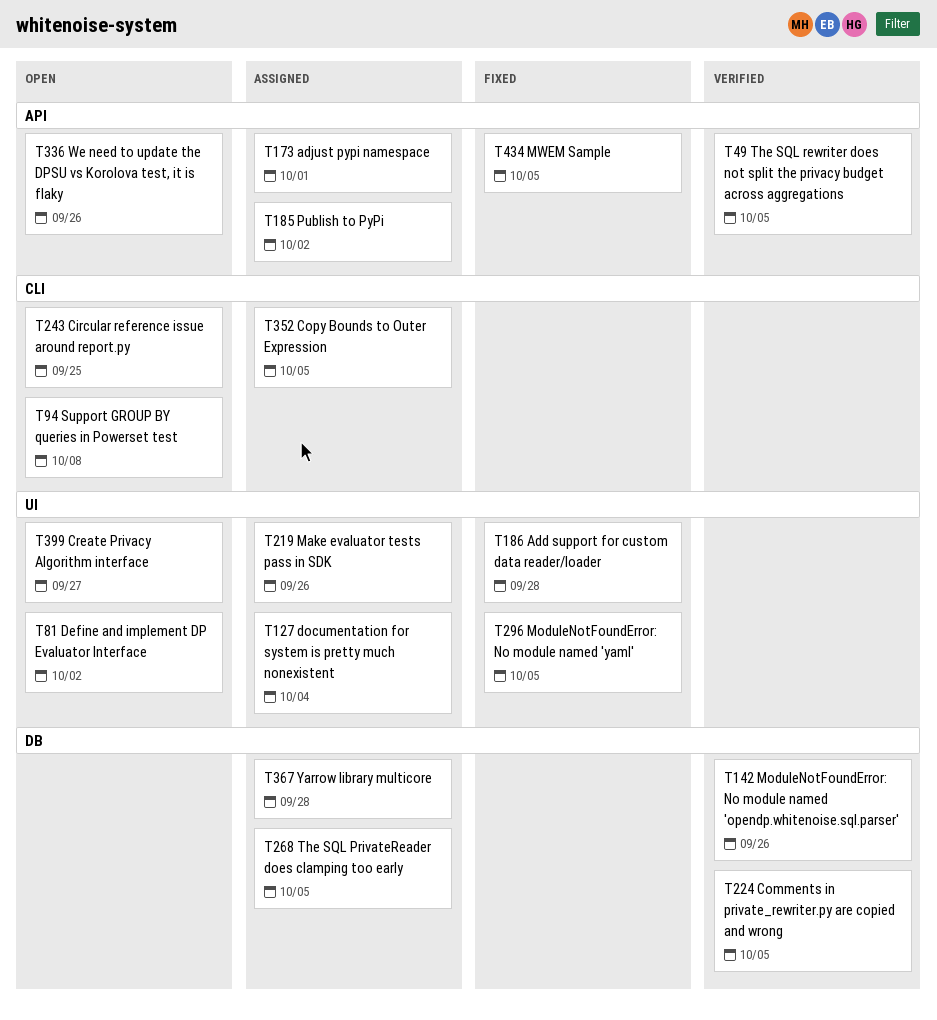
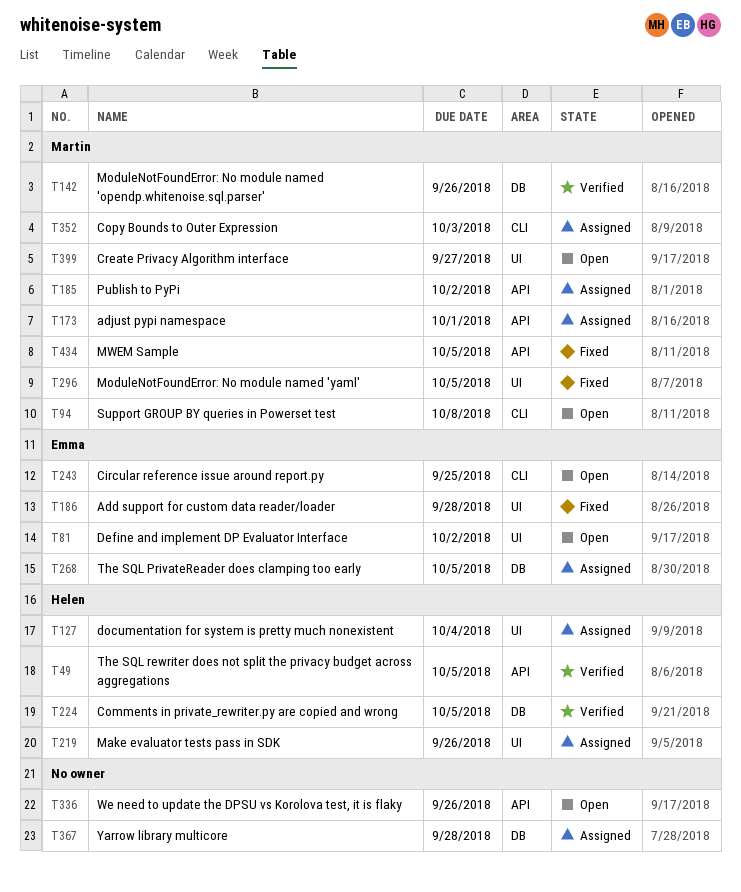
T352, due: Oct 5 -> Oct 3

